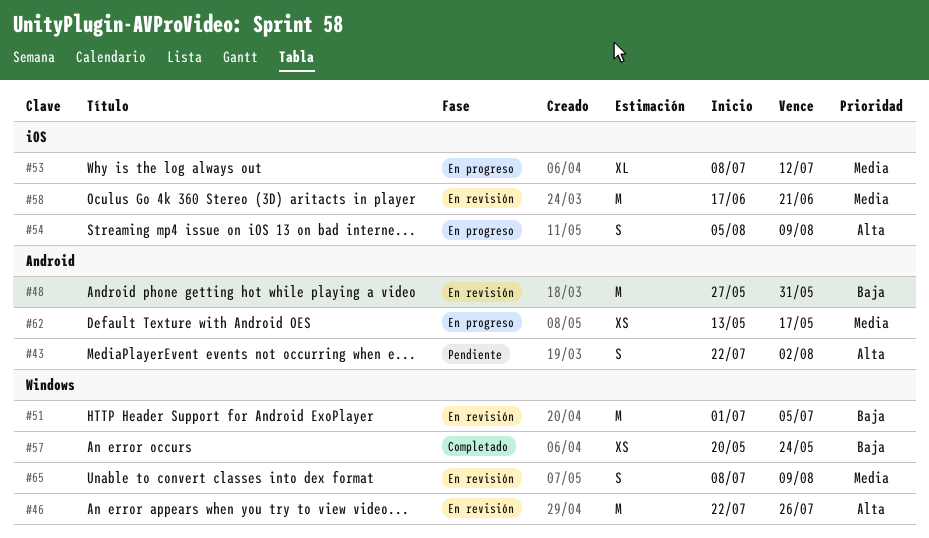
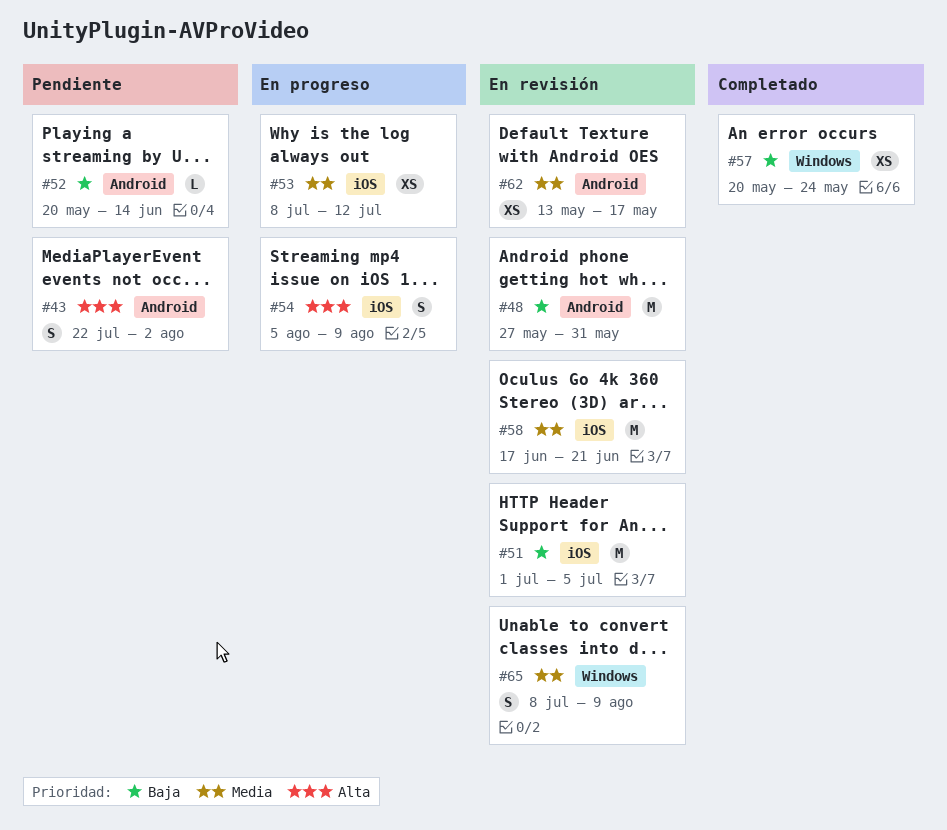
#46: present -> none
#51, label: Windows -> iOS
#52: none -> present
#53, estimate: XL -> XS
#62, status: En progreso -> En revisión

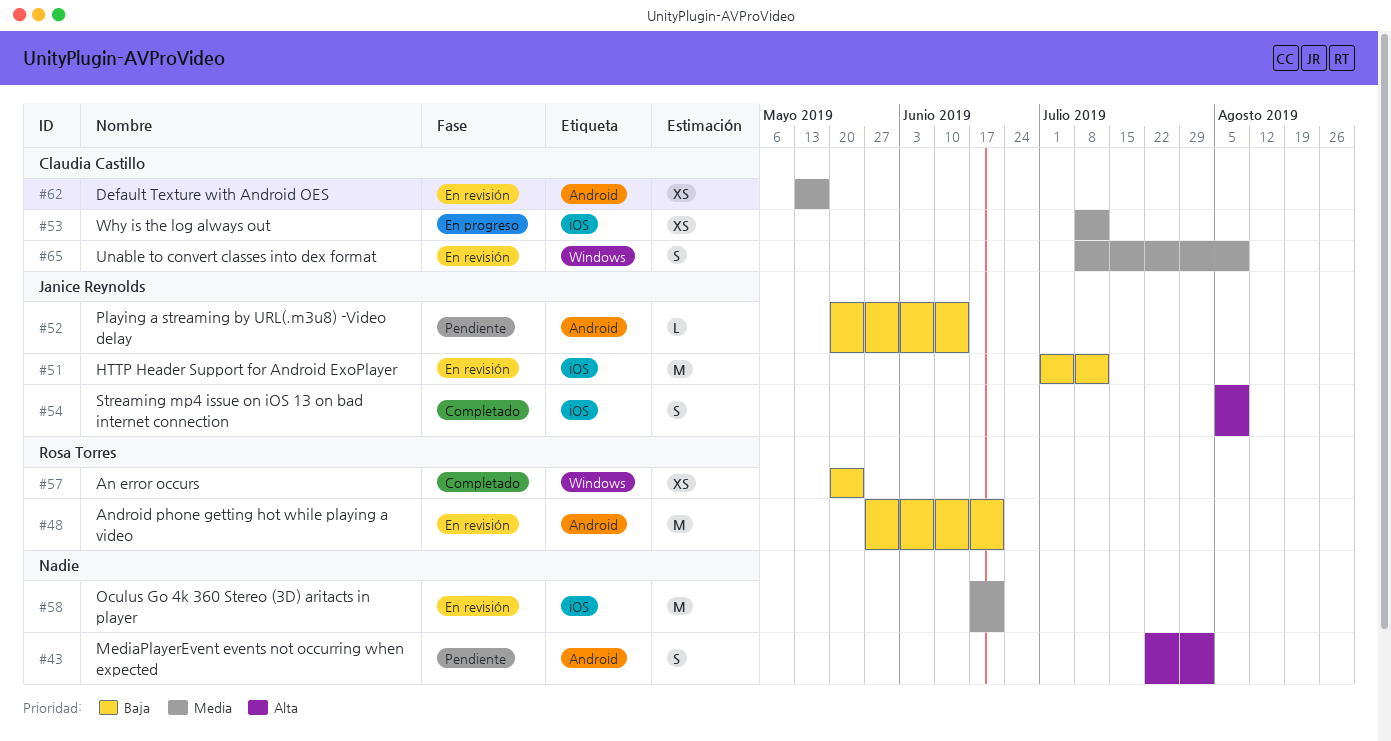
#48, due: May 31 -> Jun 21
#51, due: Jul 5 -> Jul 12
#54, status: En progreso -> Completado

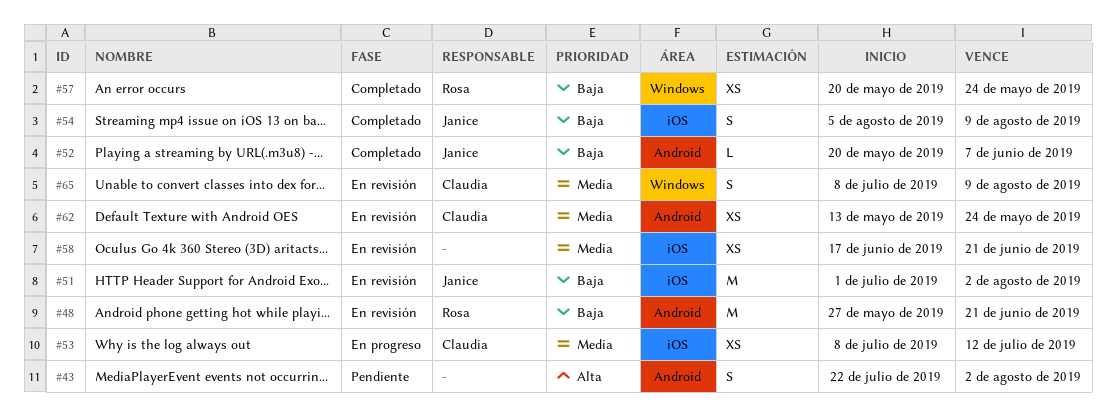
#51, due: Jul 12 -> Aug 2
#52, status: Pendiente -> Completado
#52, due: Jun 14 -> Jun 7
#54, priority: Alta -> Baja
#58, estimate: M -> XS
#62, due: May 17 -> May 24

